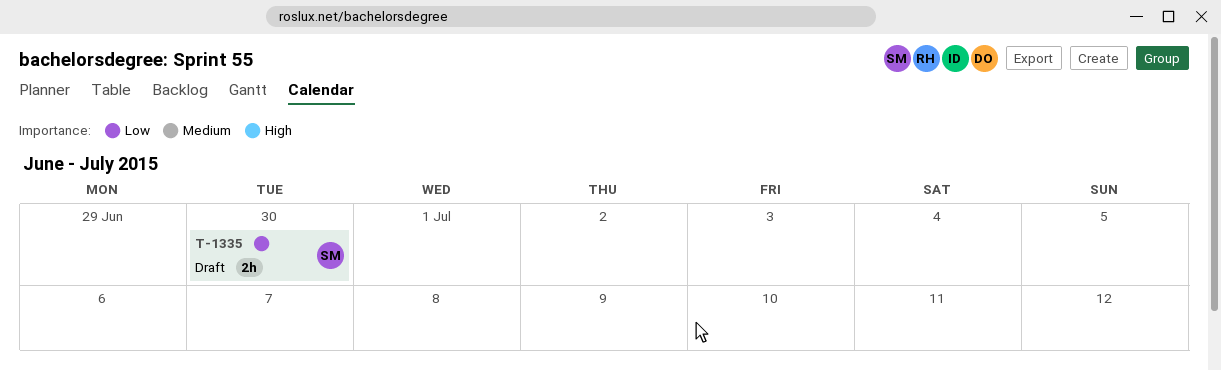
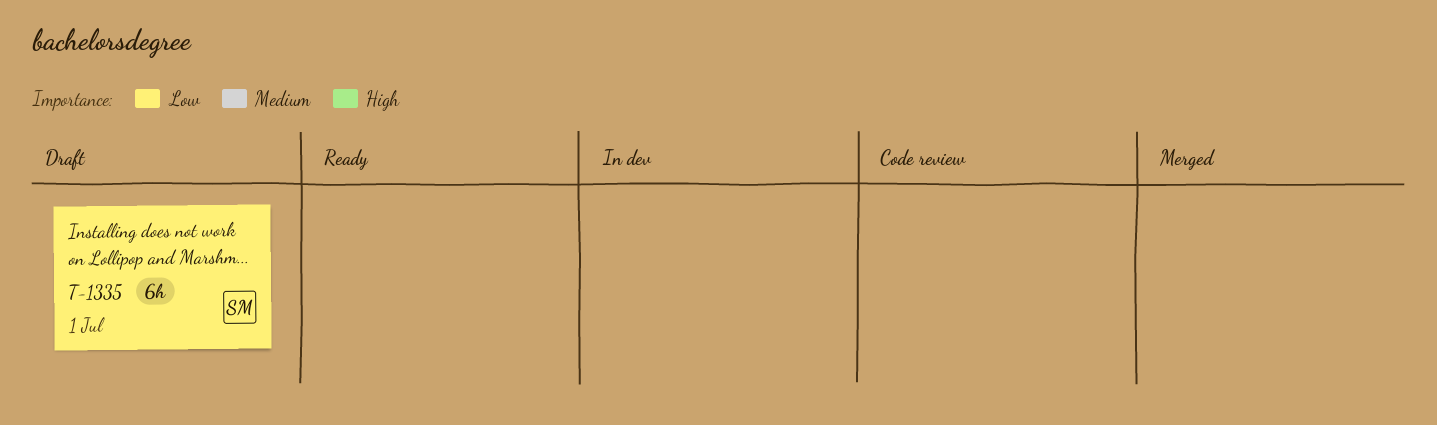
T-1335, estimate: 2h -> 6h
T-1335, due: Jun 30 -> Jul 1

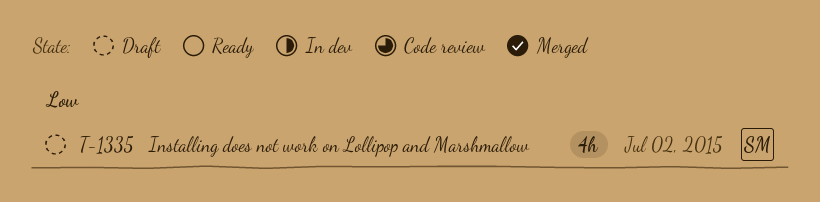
T-1335, estimate: 6h -> 4h
T-1335, due: Jul 1 -> Jul 2

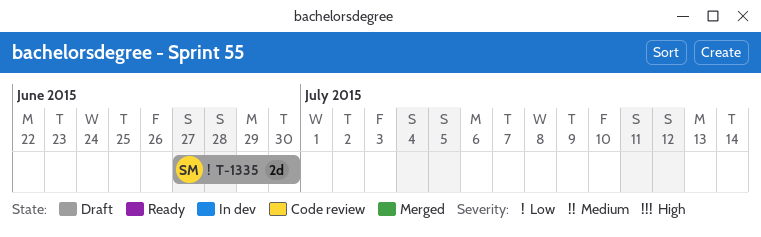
T-1335, estimate: 4h -> 2d
T-1335, due: Jul 2 -> Jun 30

